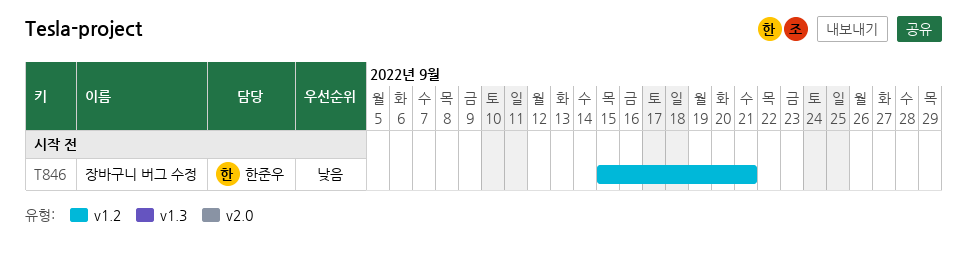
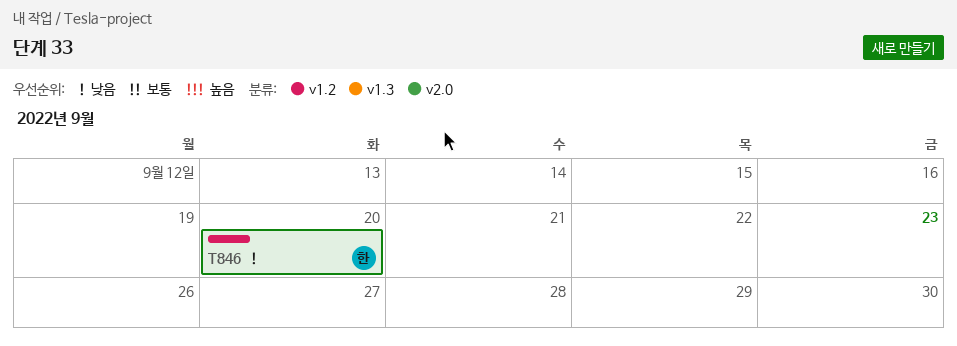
T846, due: Sep 21 -> Sep 20

